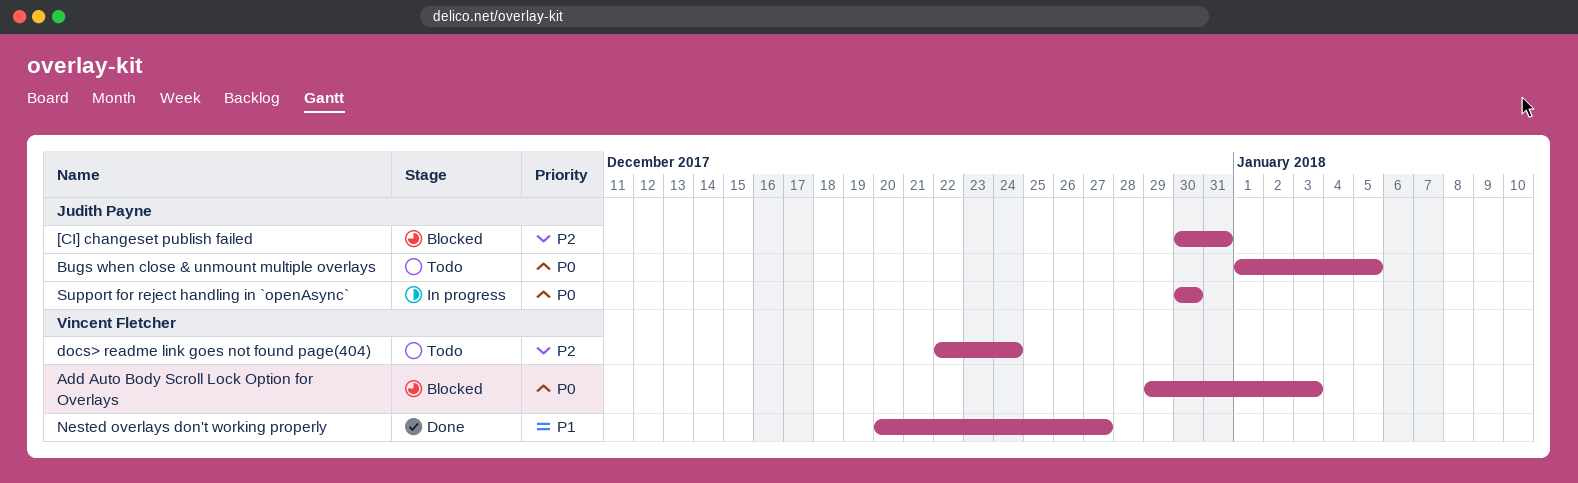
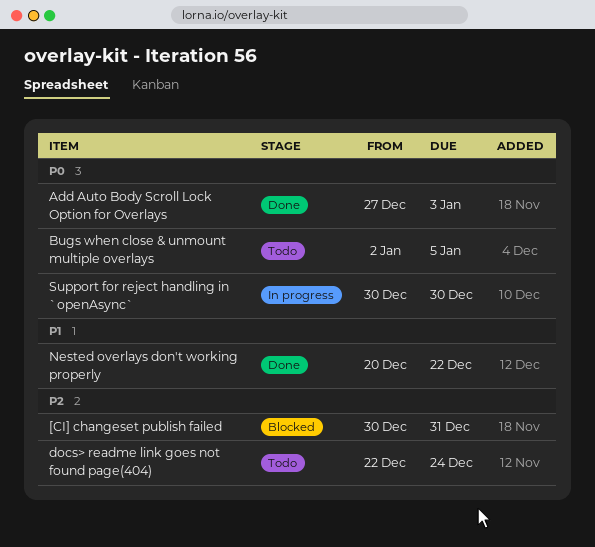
Add Auto Body Scroll Lock Option for Overlays, status: Blocked -> Done
Add Auto Body Scroll Lock Option for Overlays, start: Dec 29 -> Dec 27
Bugs when close & unmount multiple overlays, start: Jan 1 -> Jan 2
Nested overlays don't working properly, due: Dec 27 -> Dec 22

